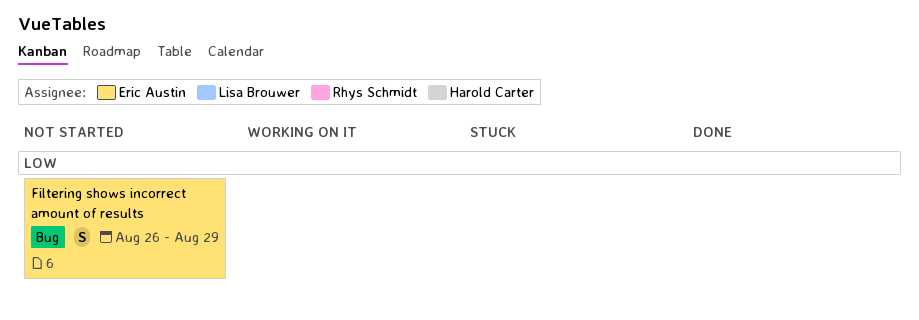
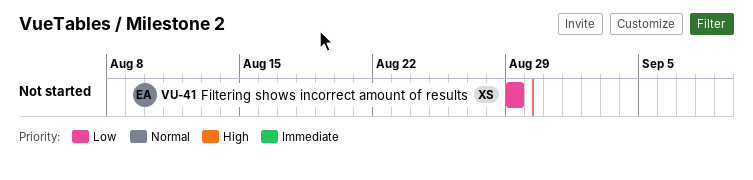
Filtering shows incorrect amount of results, estimate: S -> XS
Filtering shows incorrect amount of results, start: Aug 26 -> Aug 29

